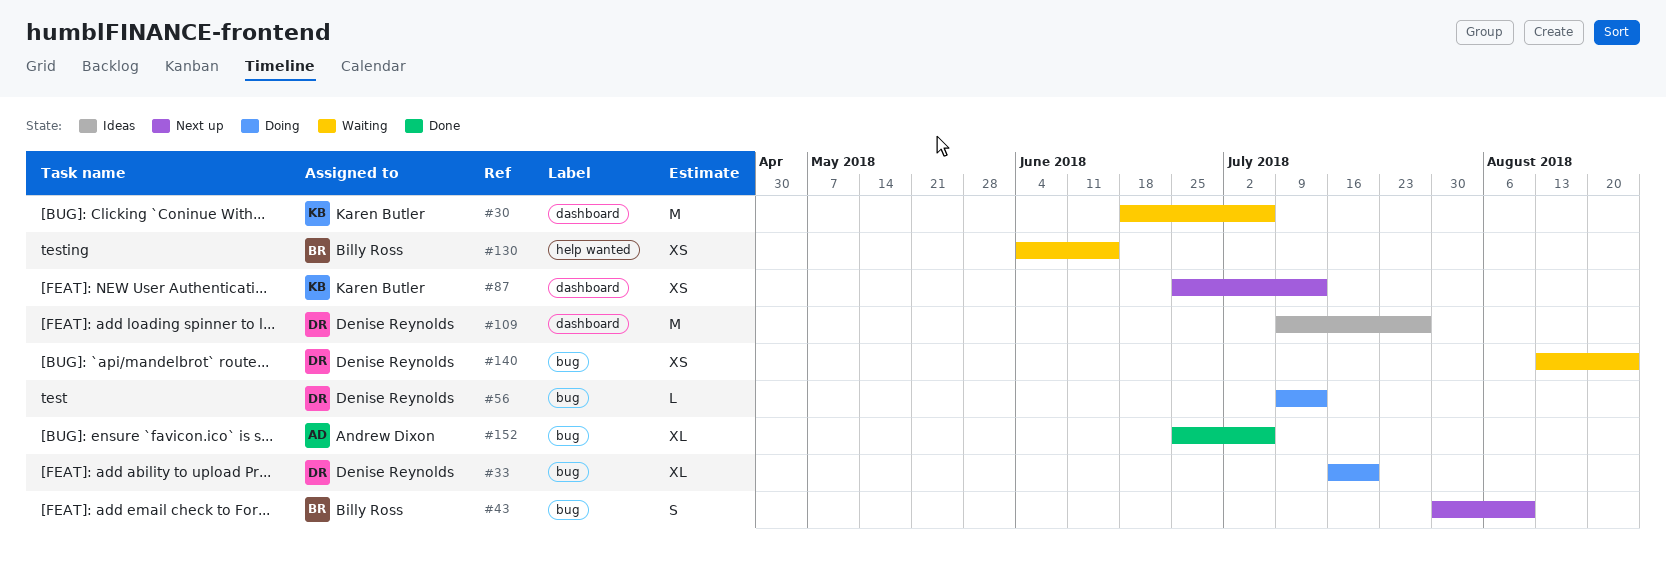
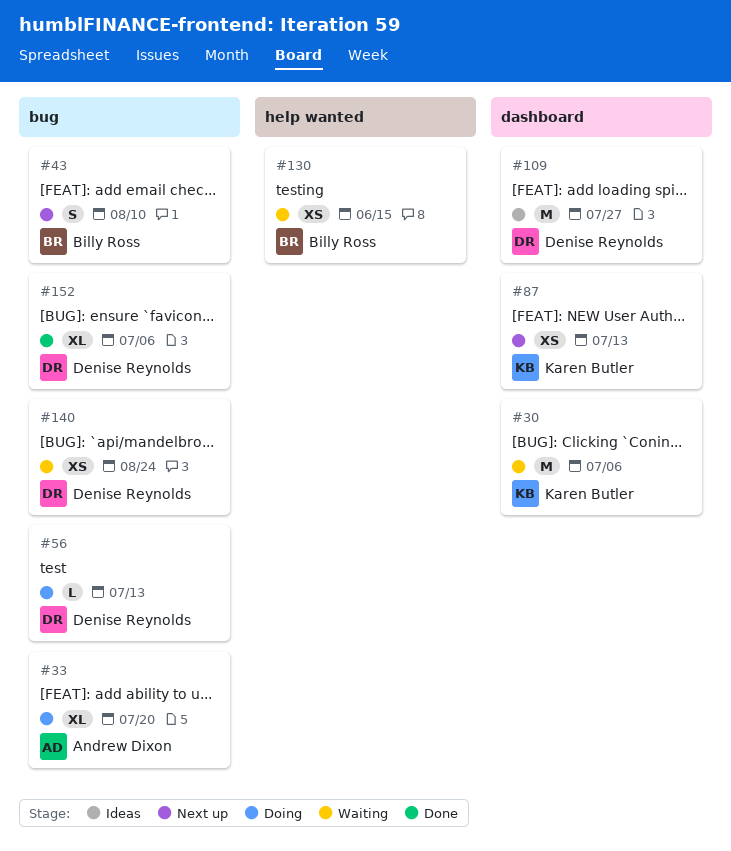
#33, owner: Denise Reynolds -> Andrew Dixon
#152, owner: Andrew Dixon -> Denise Reynolds

